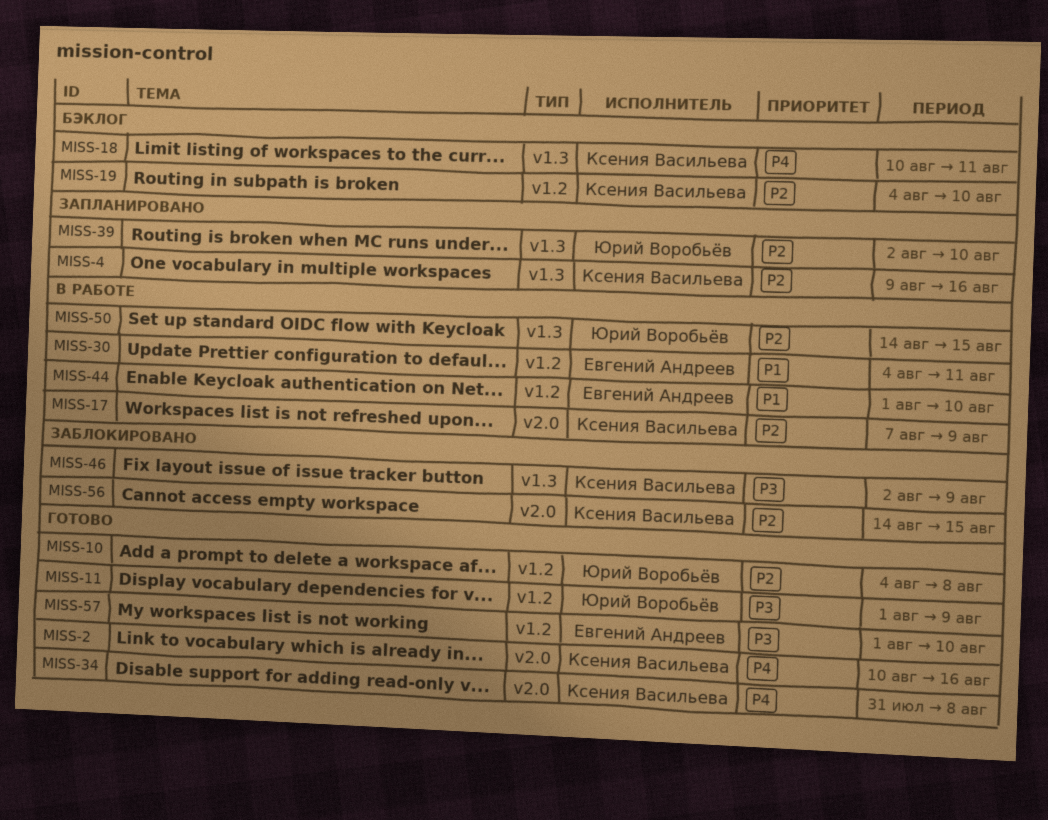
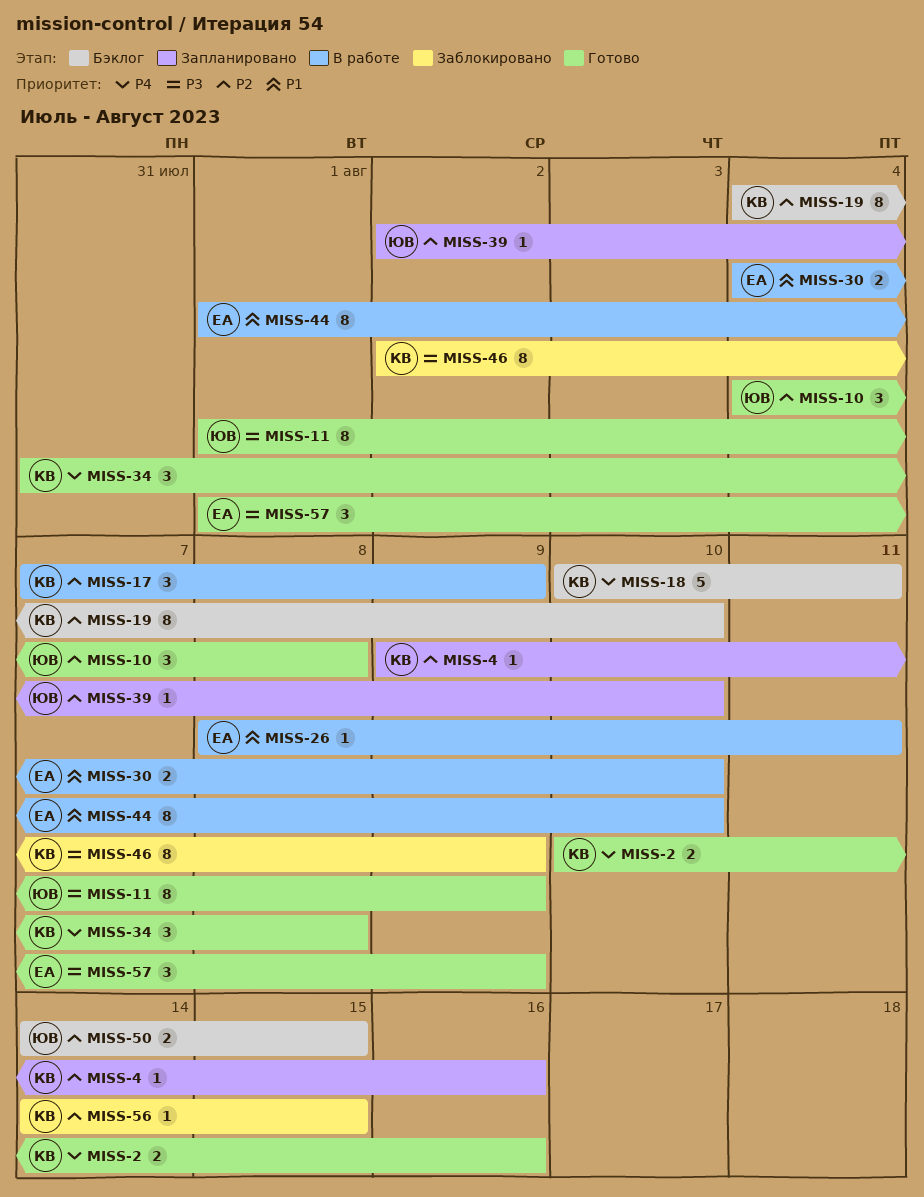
MISS-26: none -> present
MISS-30, due: Aug 11 -> Aug 10
MISS-50, status: В работе -> Бэклог
MISS-57, due: Aug 10 -> Aug 9

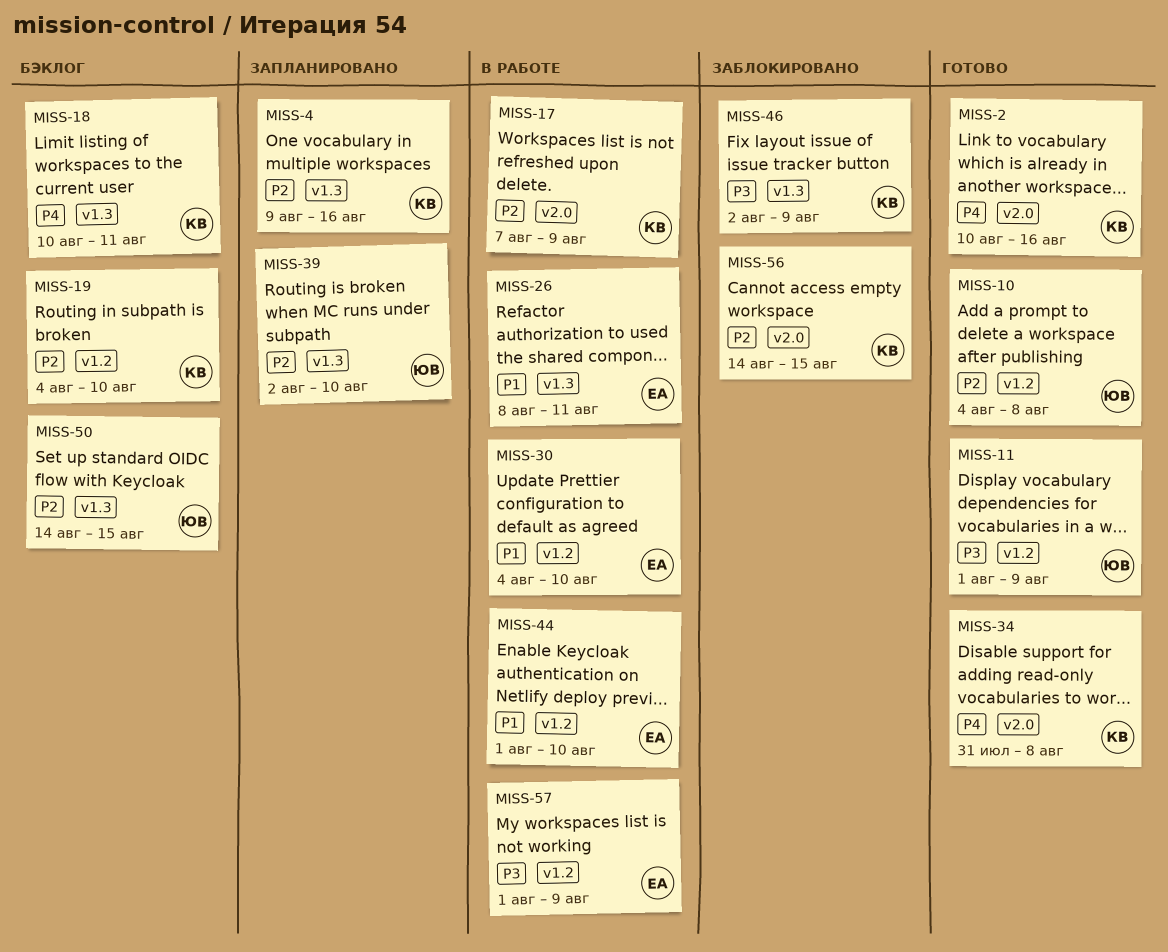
MISS-57, status: Готово -> В работе

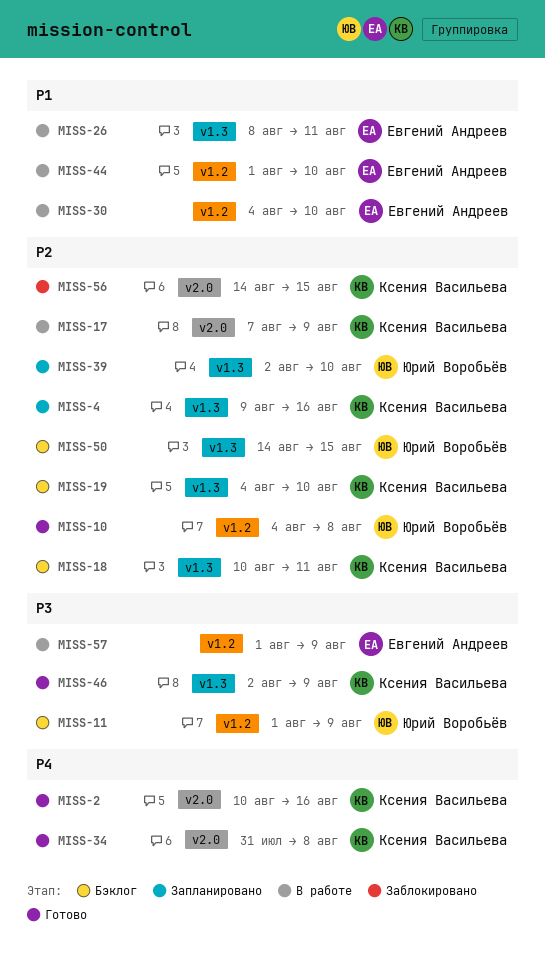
MISS-11, status: Готово -> Бэклог
MISS-18, priority: P4 -> P2
MISS-19, label: v1.2 -> v1.3
MISS-46, status: Заблокировано -> Готово

